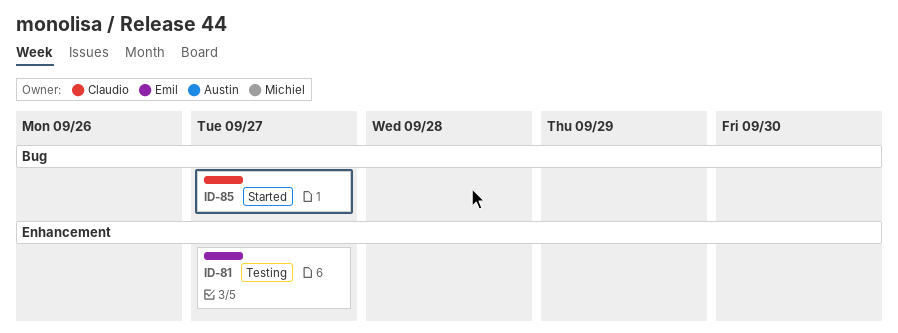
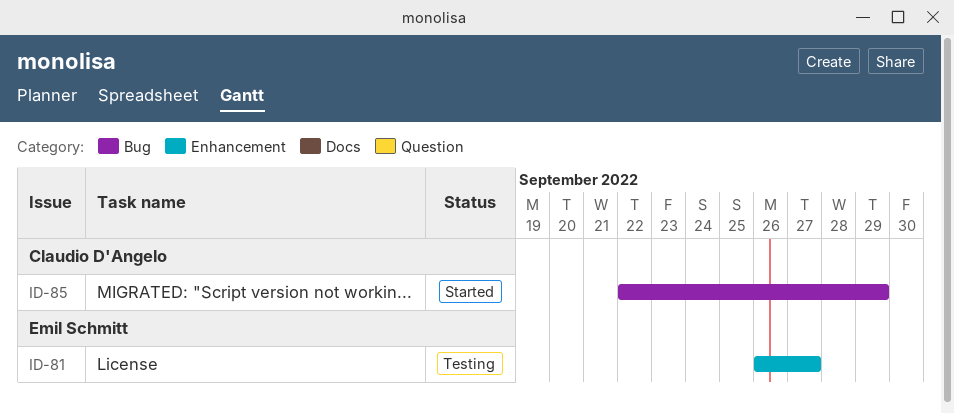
ID-85, due: Sep 27 -> Sep 29

